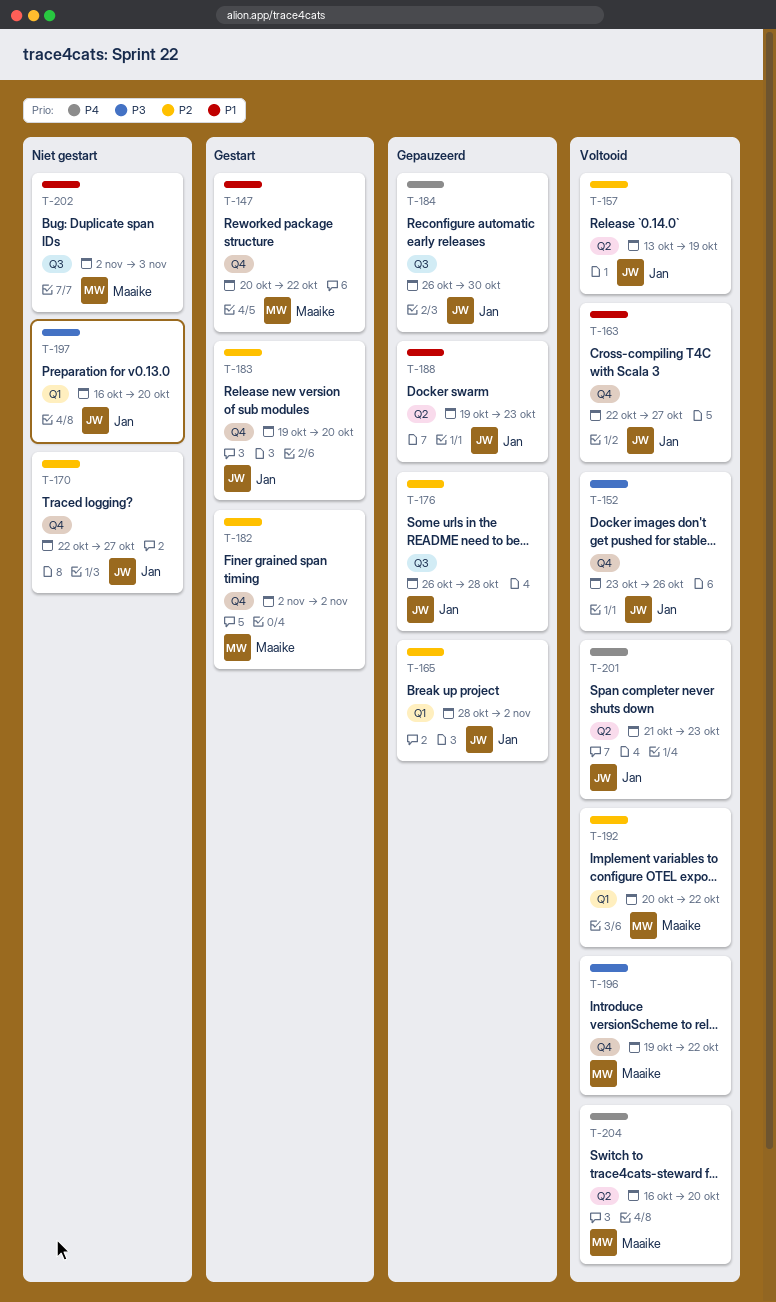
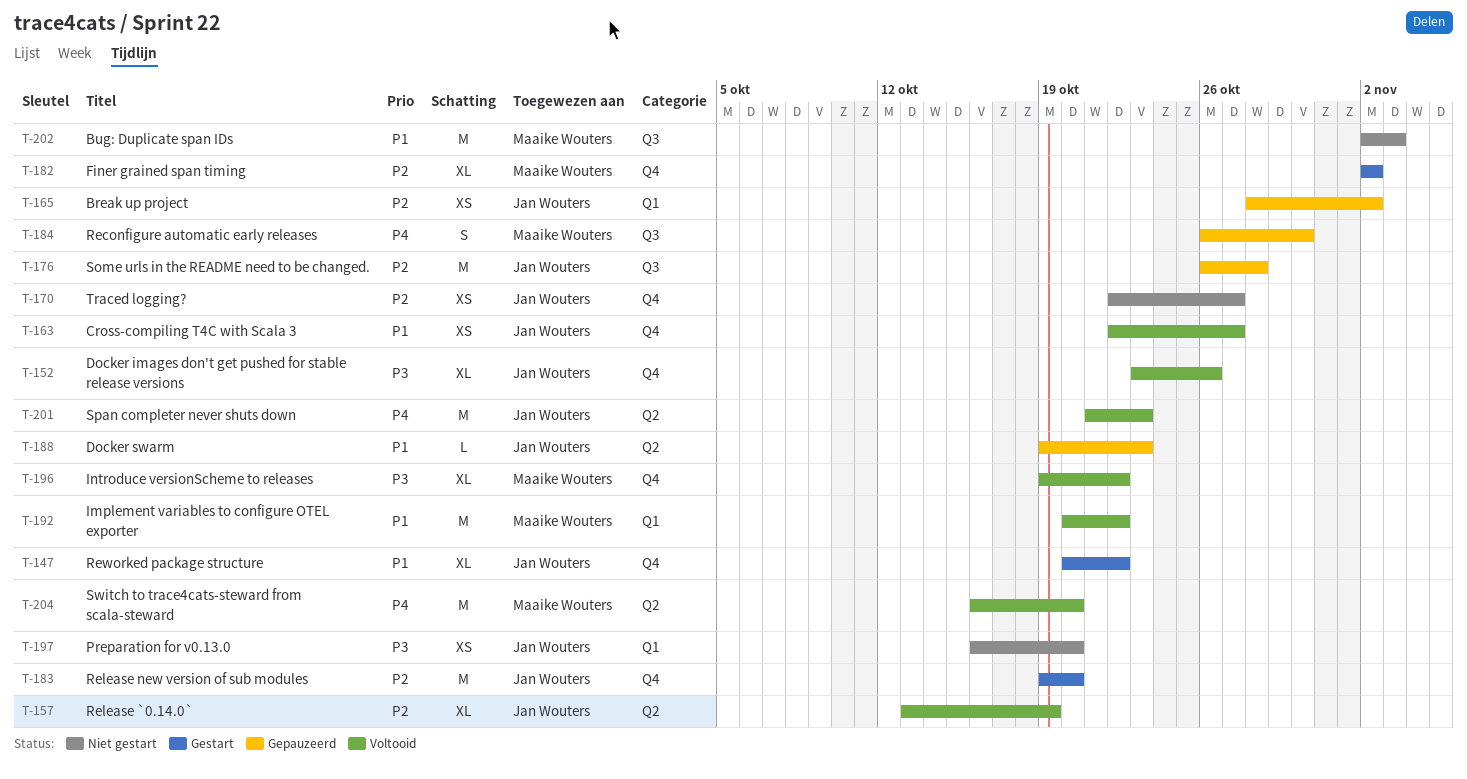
T-147, owner: Maaike Wouters -> Jan Wouters
T-184, owner: Jan Wouters -> Maaike Wouters
T-192, priority: P2 -> P1

